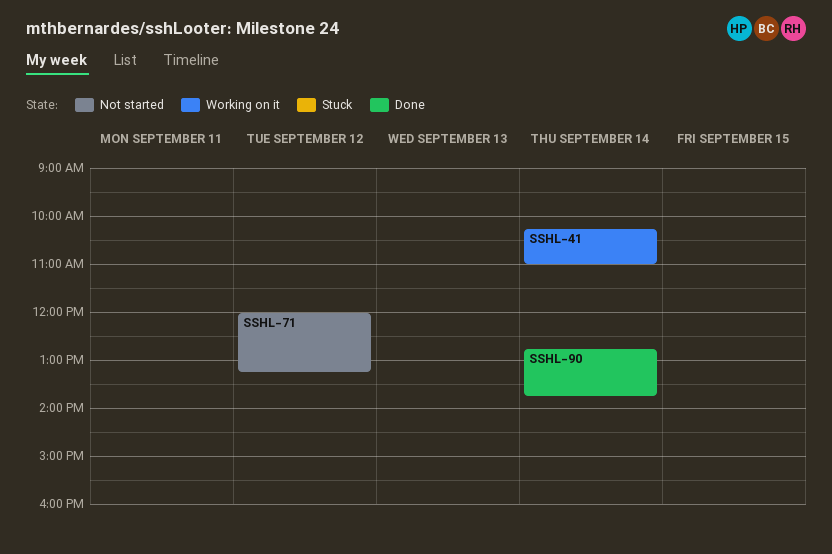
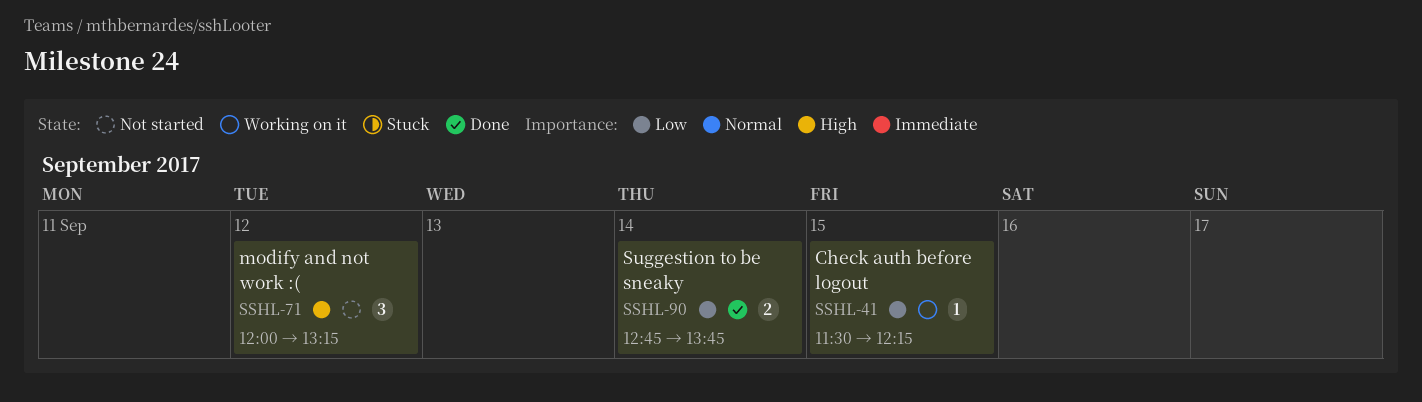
SSHL-41, day: Sep 14 -> Sep 15
SSHL-41, begins: 10:15 -> 11:30
SSHL-41, ends: 11:00 -> 12:15

